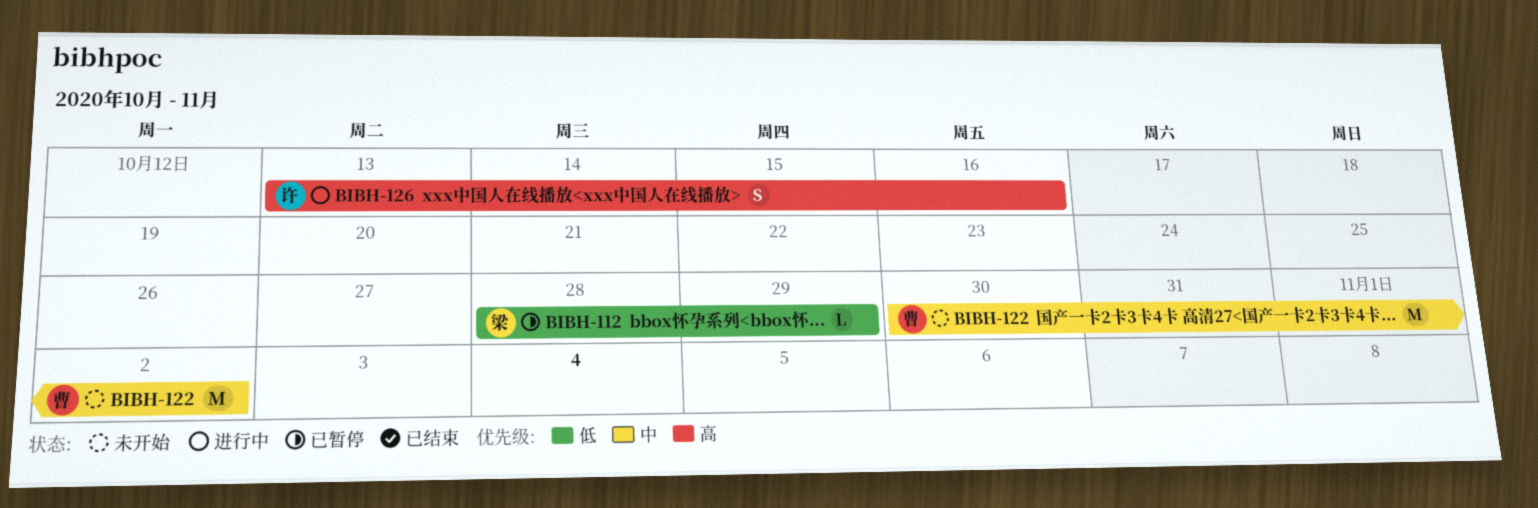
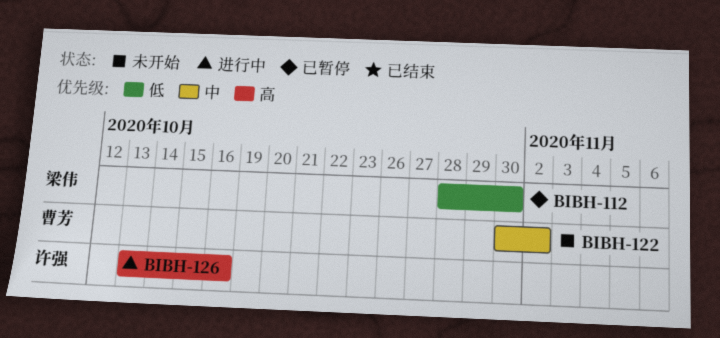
BIBH-112, due: Oct 29 -> Oct 30

